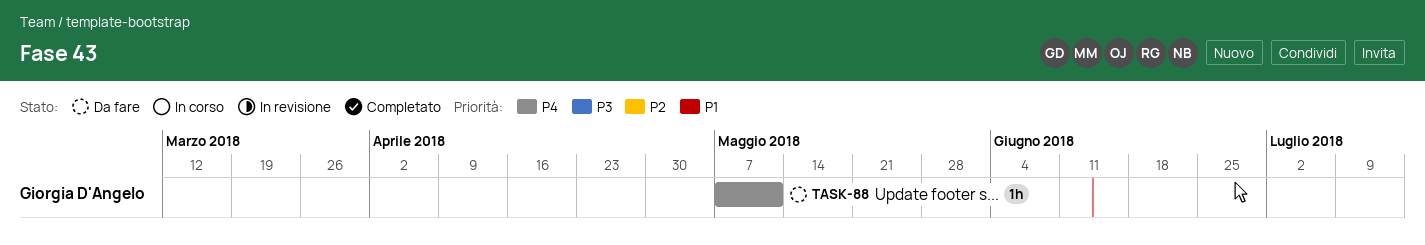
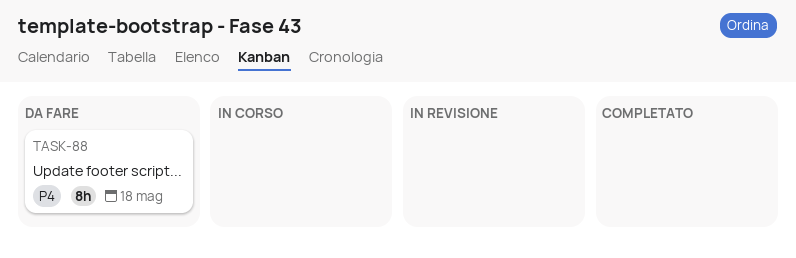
TASK-88, estimate: 1h -> 8h
TASK-88, due: May 11 -> May 18

